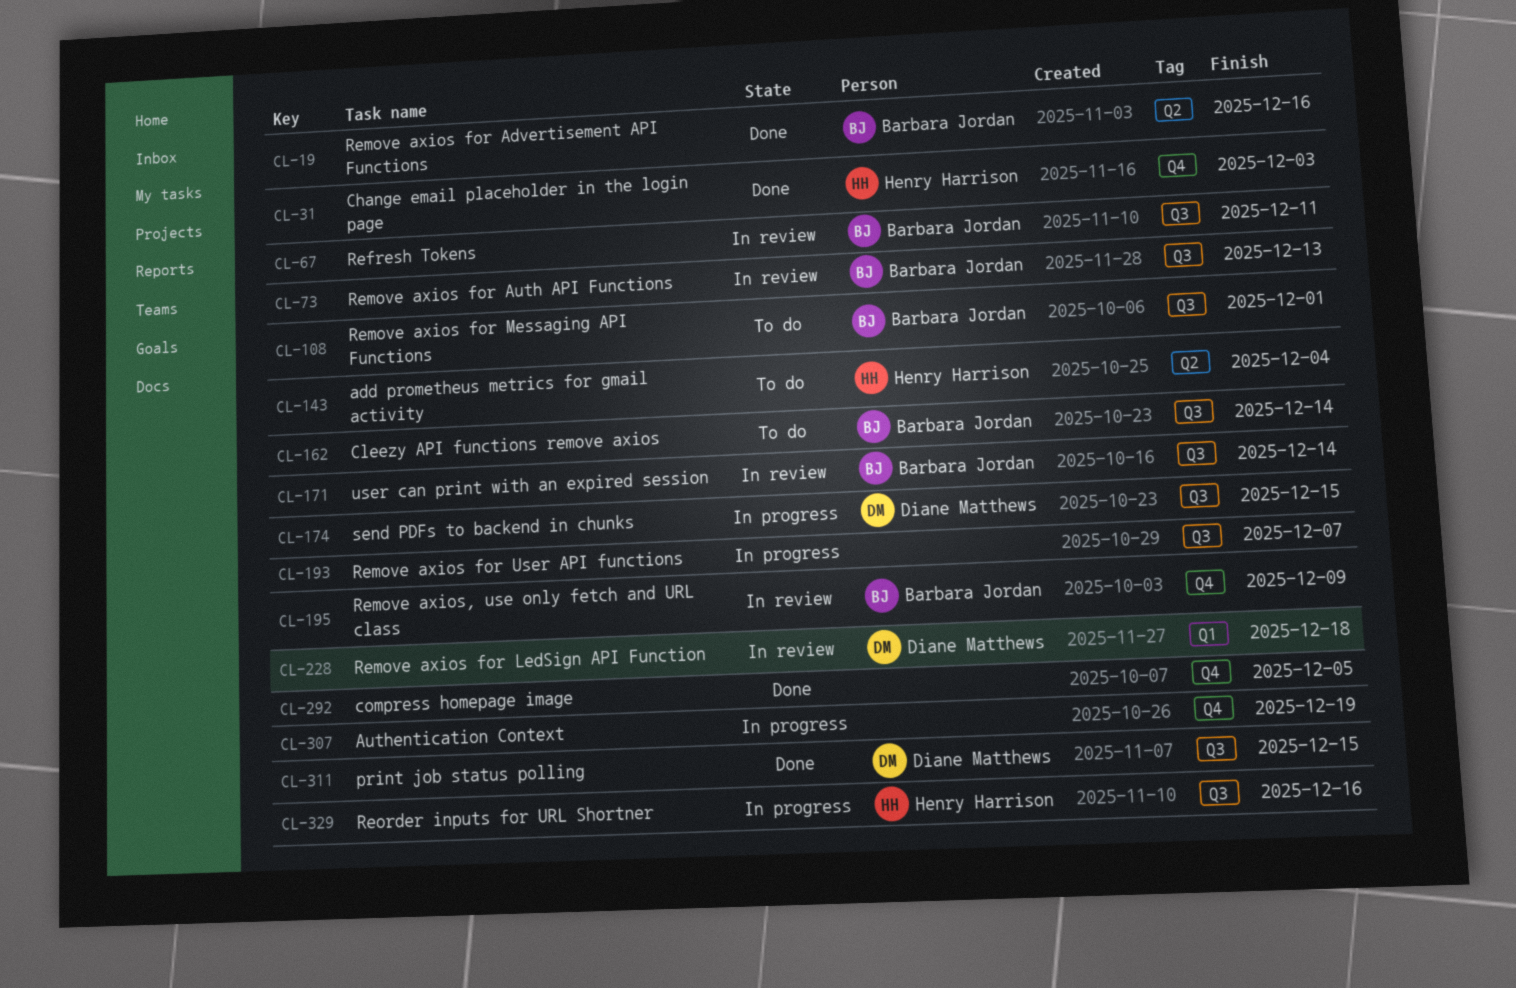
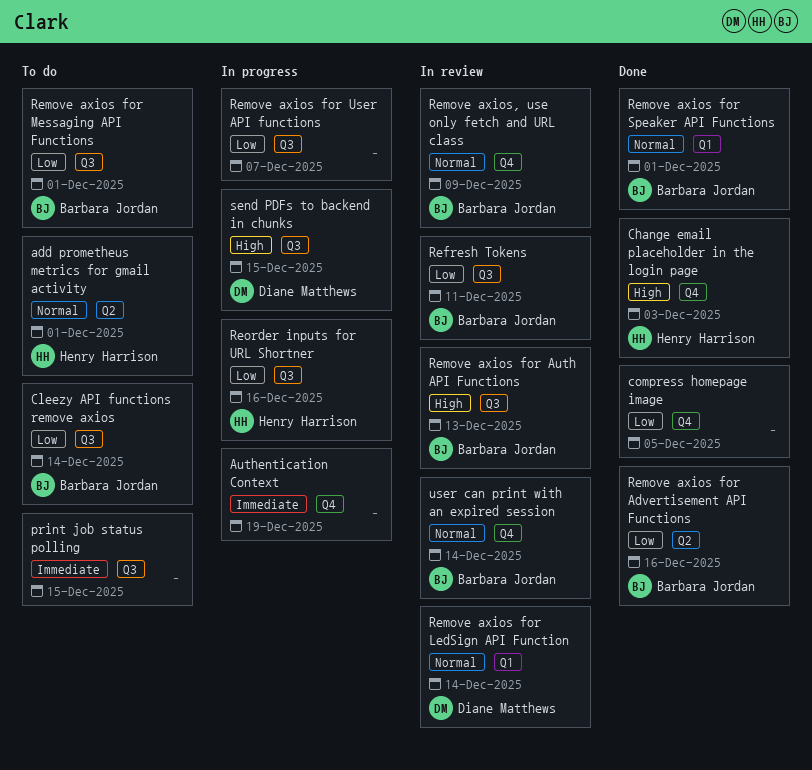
add prometheus metrics for gmail activity, due: Dec 4 -> Dec 1
print job status polling, status: Done -> To do
print job status polling, owner: Diane Matthews -> none
Remove axios for LedSign API Function, due: Dec 18 -> Dec 14
Remove axios for Speaker API Functions: none -> present
user can print with an expired session, label: Q3 -> Q4

